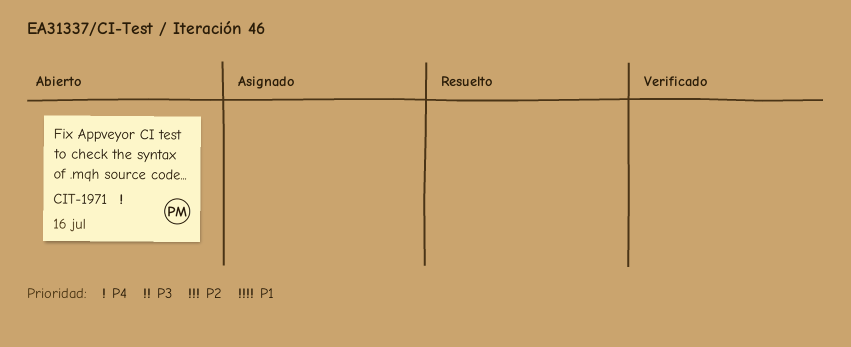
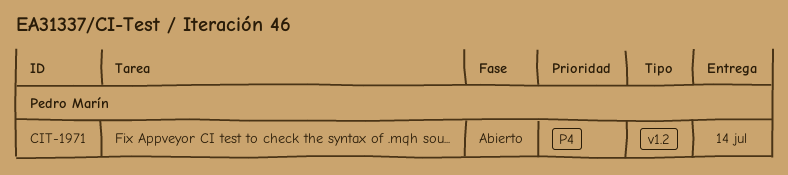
CIT-1971, due: Jul 16 -> Jul 14

